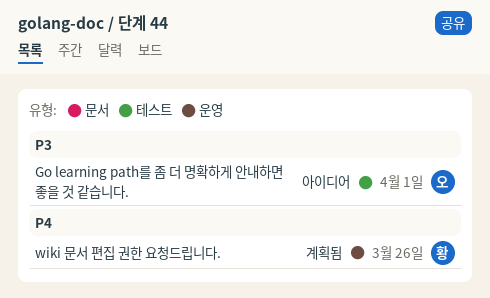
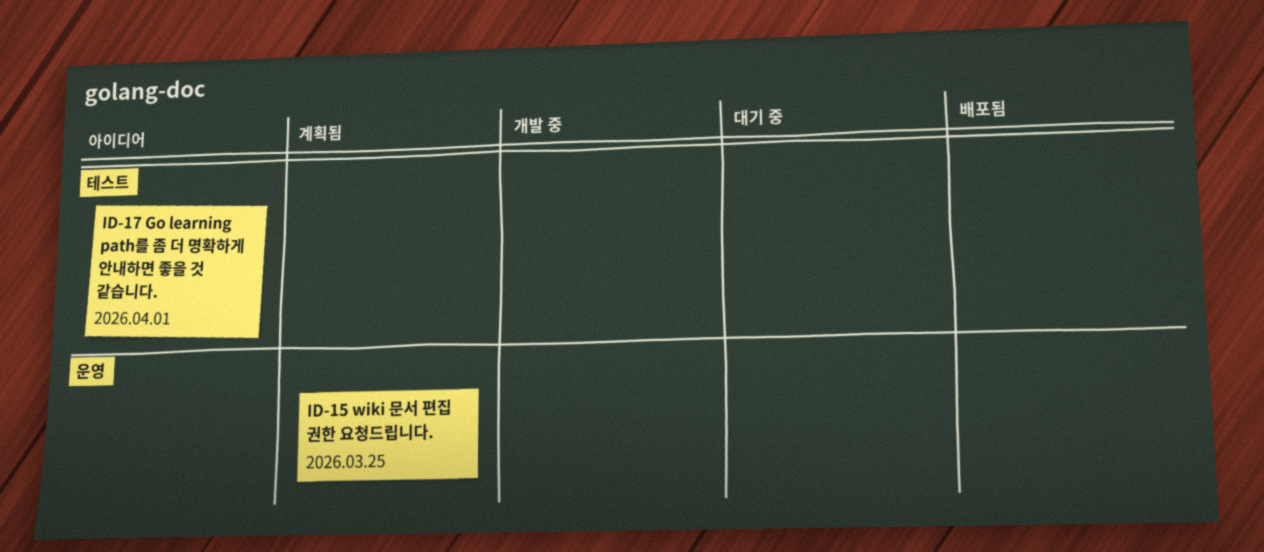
wiki 문서 편집 권한 요청드립니다., due: Mar 26 -> Mar 25

